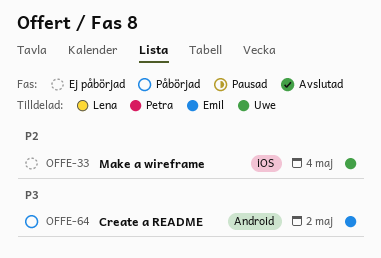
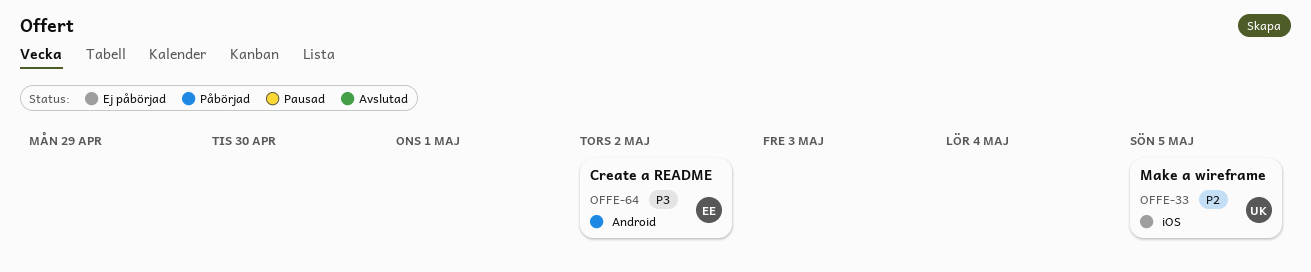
OFFE-33, due: May 4 -> May 5

